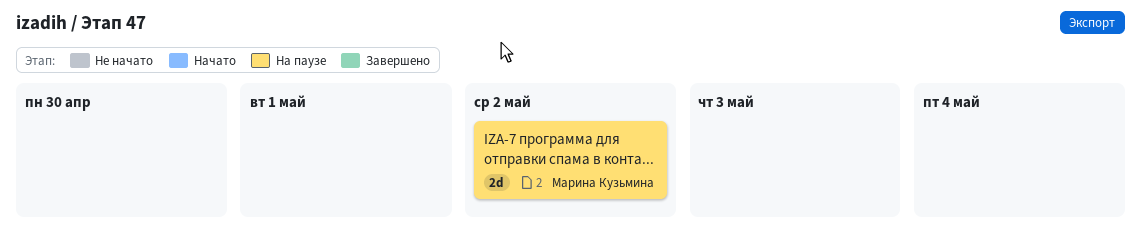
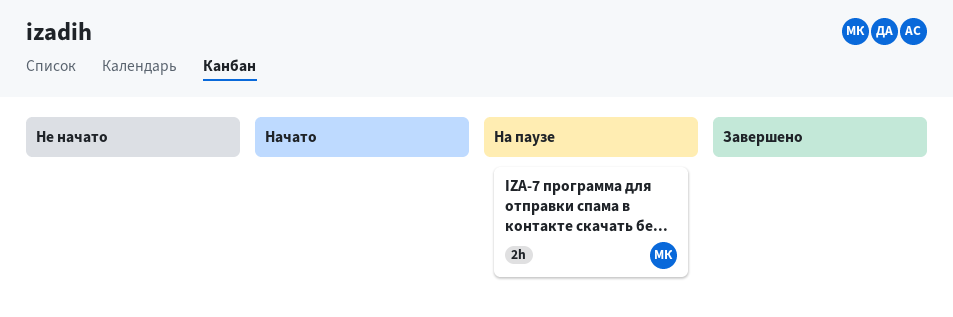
IZA-7, estimate: 2d -> 2h

